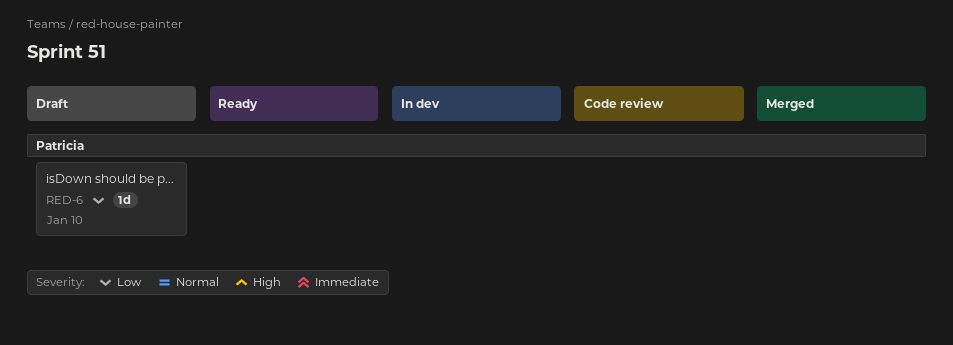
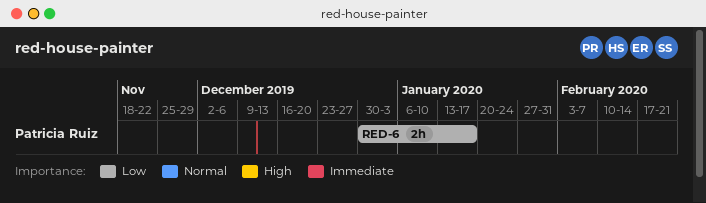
RED-6, estimate: 1d -> 2h
RED-6, due: Jan 10 -> Jan 17

